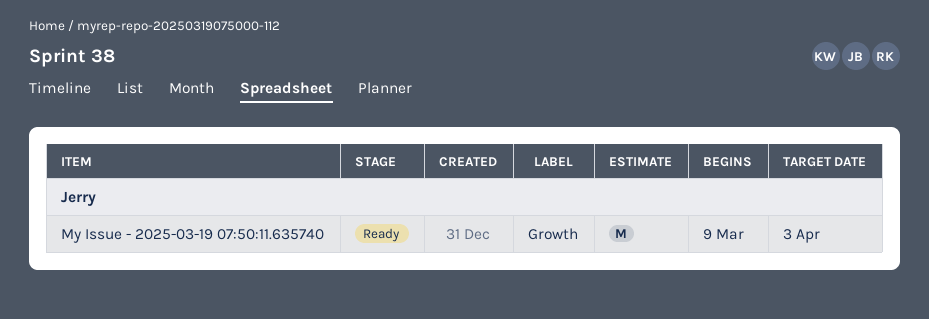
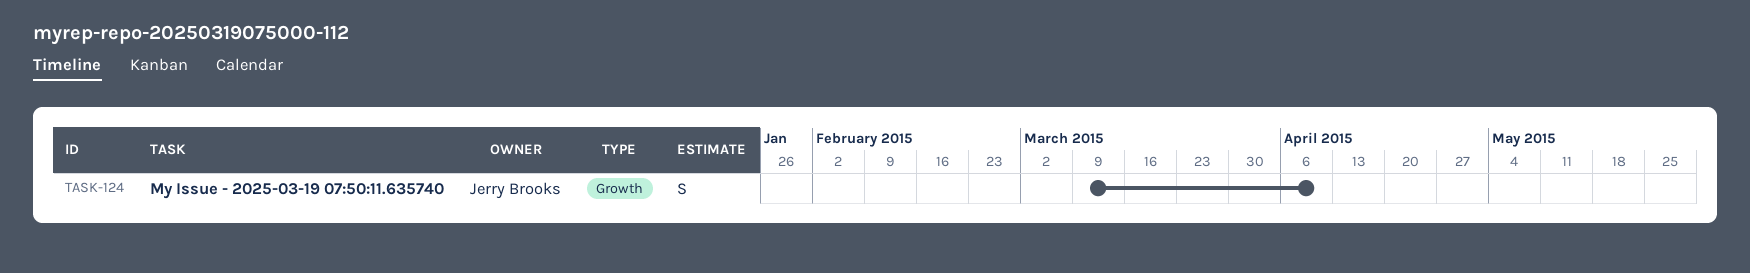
My Issue - 2025-03-19 07:50:11.635740, estimate: M -> S
My Issue - 2025-03-19 07:50:11.635740, due: Apr 3 -> Apr 10

